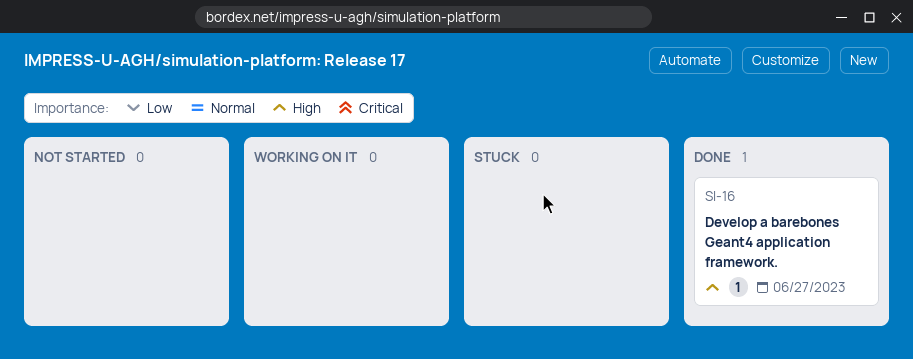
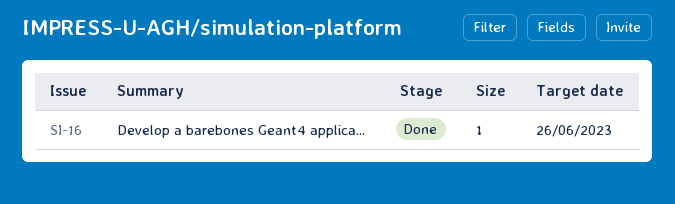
SI-16, due: Jun 27 -> Jun 26

